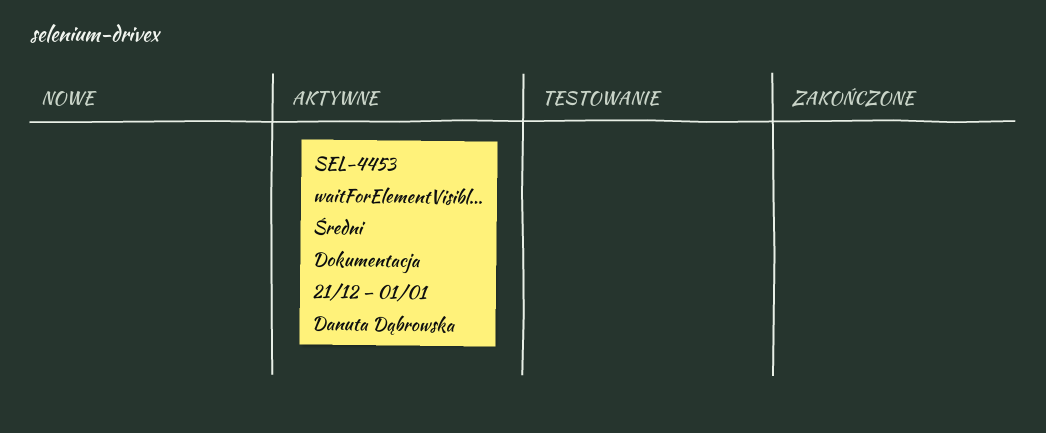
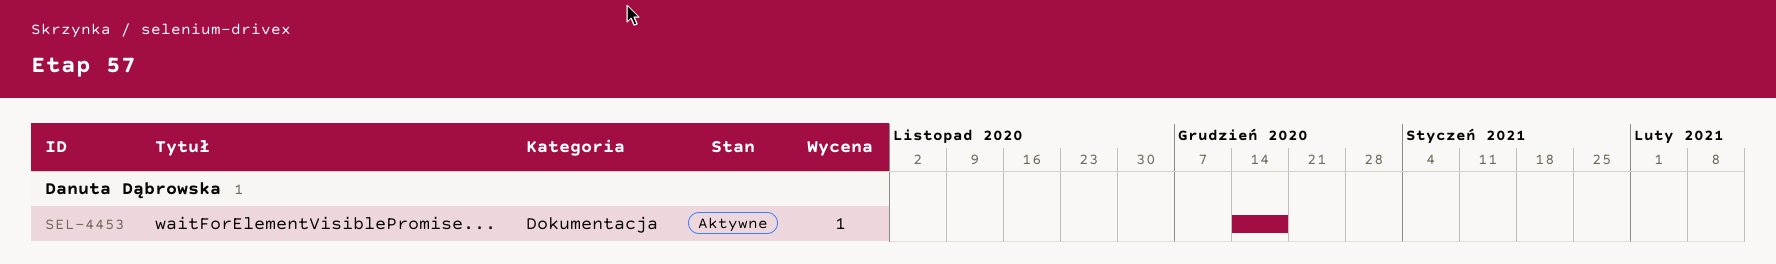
SEL-4453, start: Dec 21 -> Dec 14
SEL-4453, due: Jan 1 -> Dec 18

